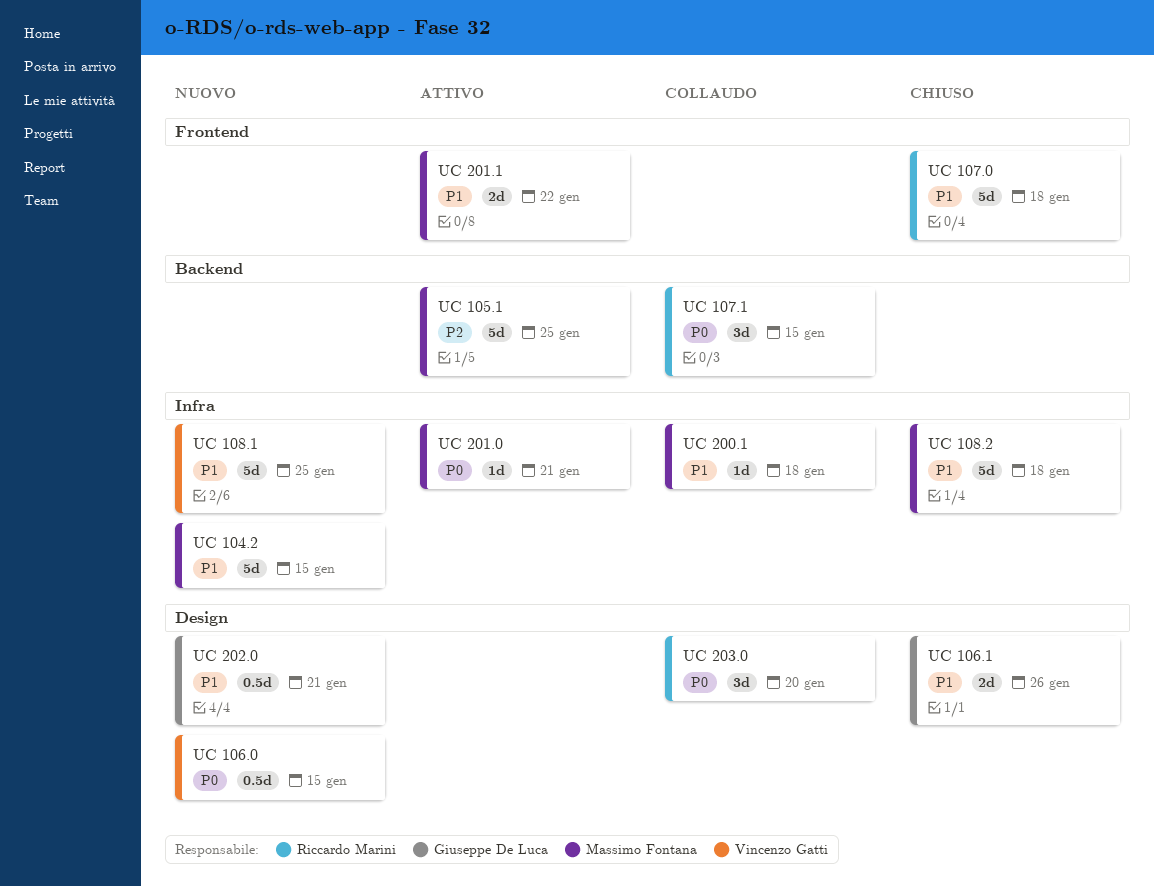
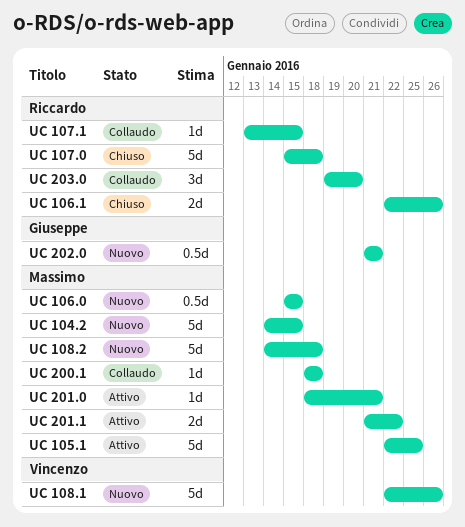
UC 106.0, owner: Vincenzo Gatti -> Massimo Fontana
UC 106.1, owner: Giuseppe De Luca -> Riccardo Marini
UC 107.1, estimate: 3d -> 1d
UC 108.1, due: Jan 25 -> Jan 26
UC 108.2, status: Chiuso -> Nuovo

